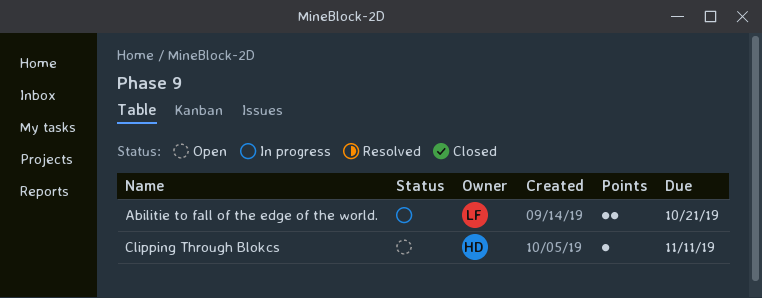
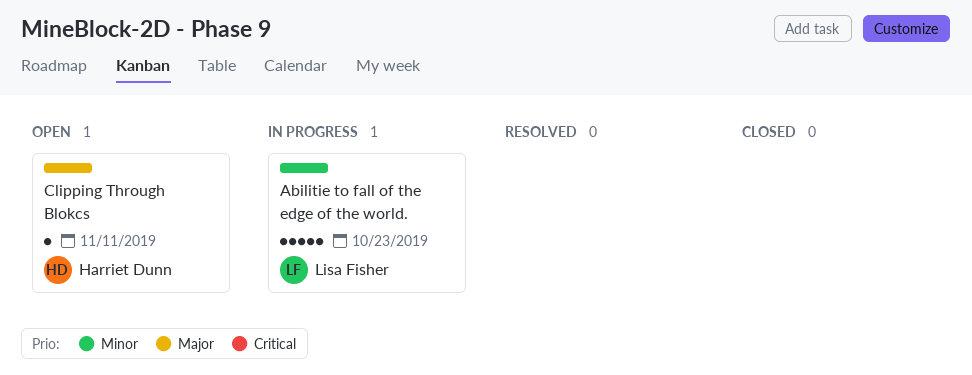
Abilitie to fall of the edge of the world., estimate: 2 -> 5
Abilitie to fall of the edge of the world., due: Oct 21 -> Oct 23

